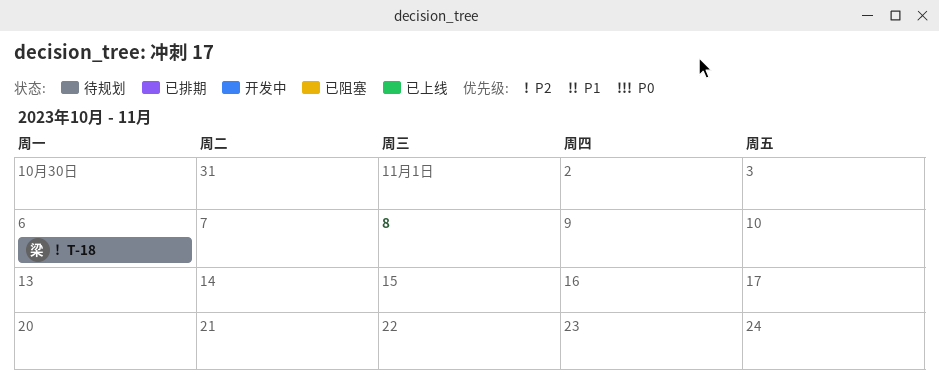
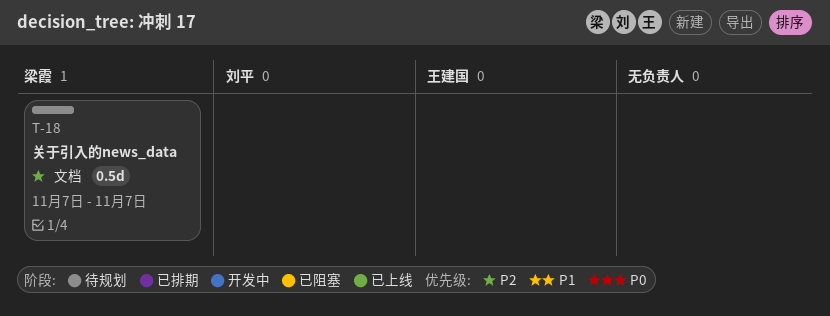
T-18, start: Nov 6 -> Nov 7
T-18, due: Nov 6 -> Nov 7

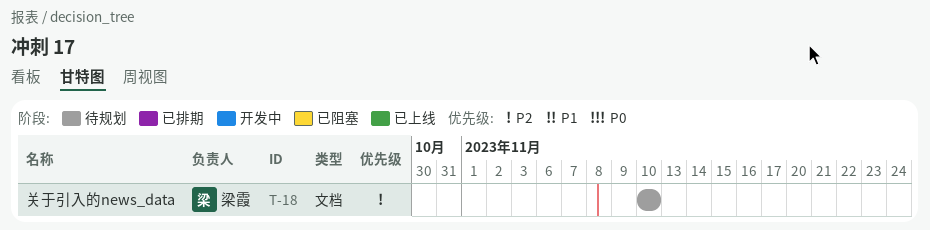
T-18, start: Nov 7 -> Nov 10
T-18, due: Nov 7 -> Nov 10

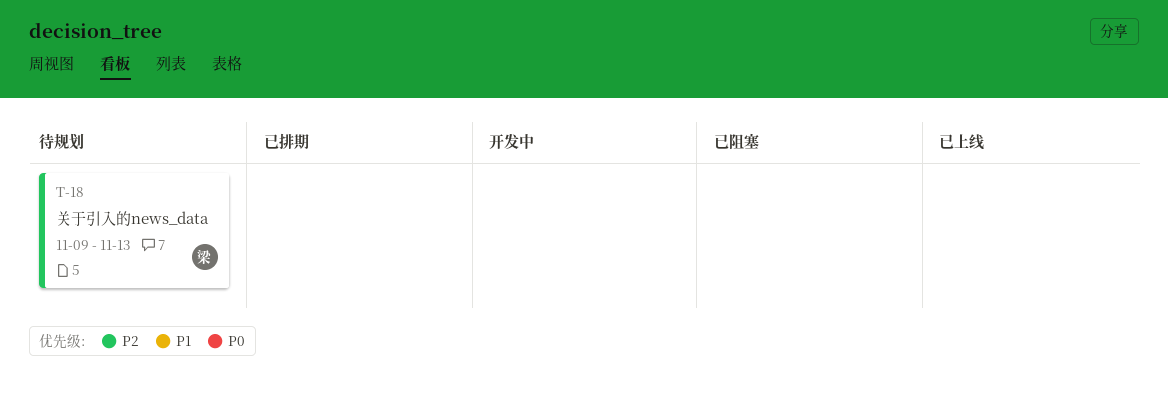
T-18, start: Nov 10 -> Nov 9
T-18, due: Nov 10 -> Nov 13

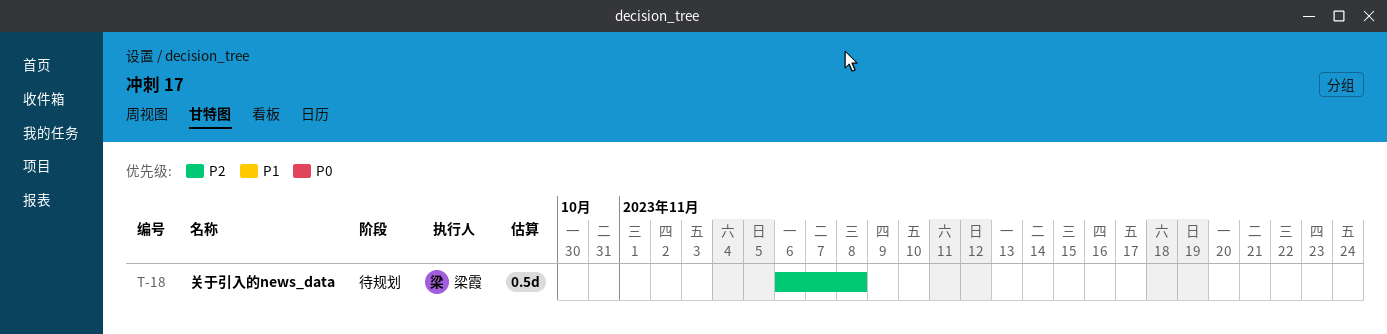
T-18, start: Nov 9 -> Nov 6
T-18, due: Nov 13 -> Nov 8

